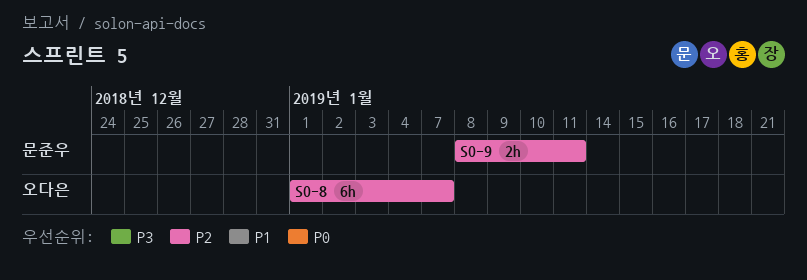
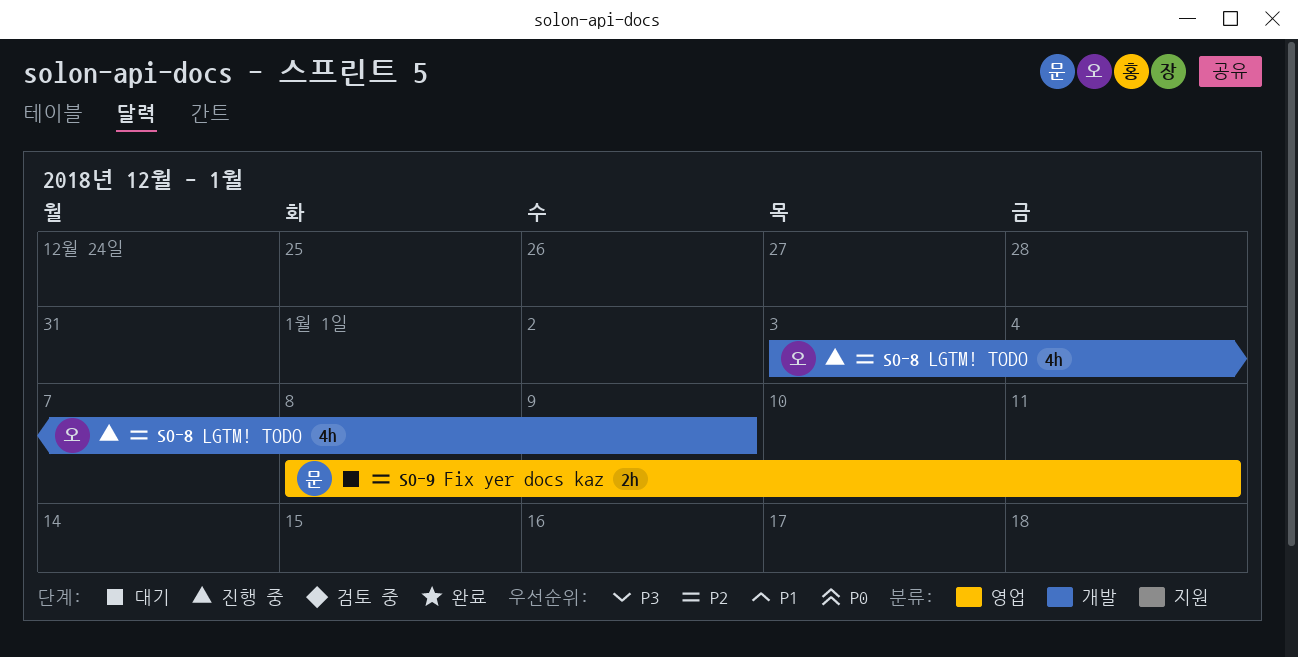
SO-8, estimate: 6h -> 4h
SO-8, start: Jan 1 -> Jan 3
SO-8, due: Jan 7 -> Jan 9

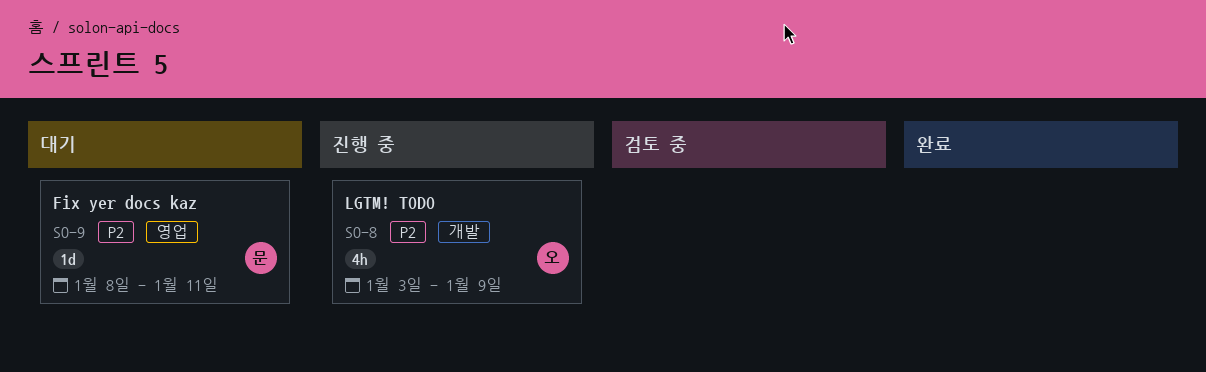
SO-9, estimate: 2h -> 1d

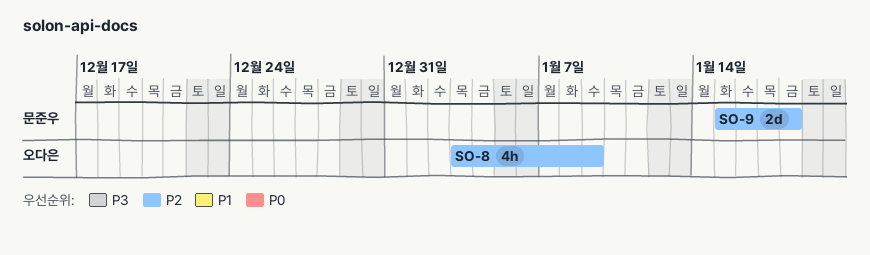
SO-9, estimate: 1d -> 2d
SO-9, start: Jan 8 -> Jan 15
SO-9, due: Jan 11 -> Jan 18

